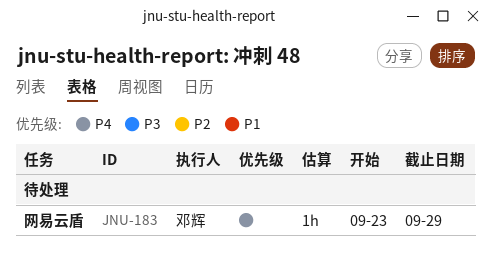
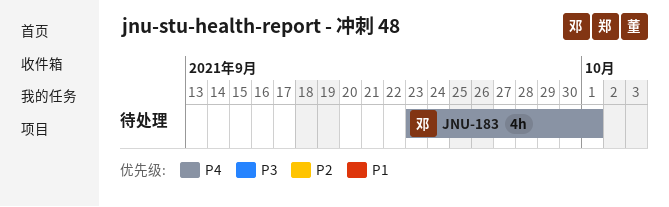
JNU-183, estimate: 1h -> 4h
JNU-183, due: Sep 29 -> Oct 1

